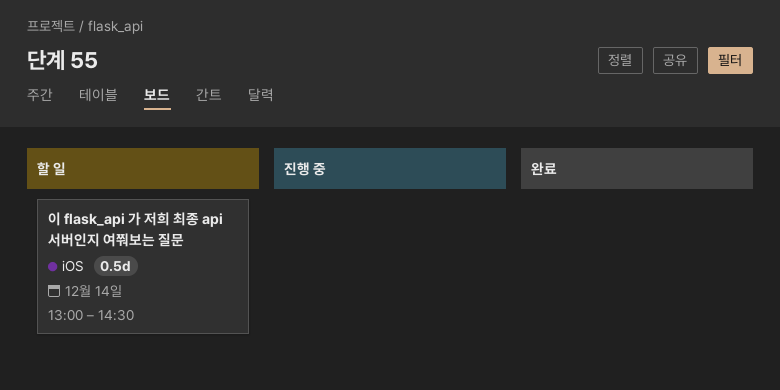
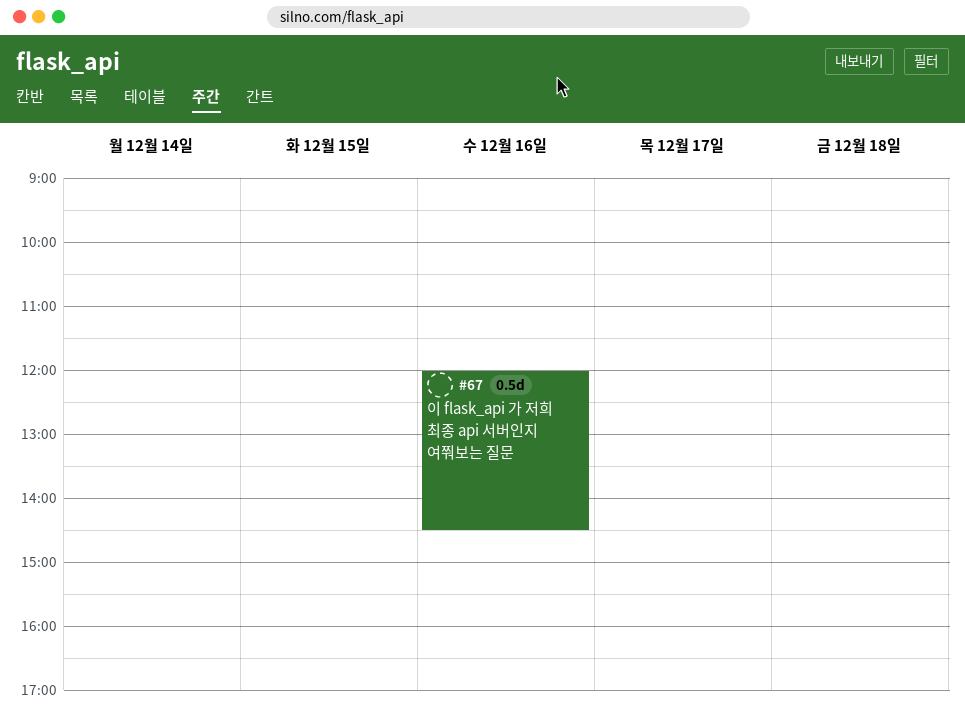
이 flask_api 가 저희 최종 api 서버인지 여쭤보는 질문, day: Dec 14 -> Dec 16
이 flask_api 가 저희 최종 api 서버인지 여쭤보는 질문, begins: 13:00 -> 12:00

